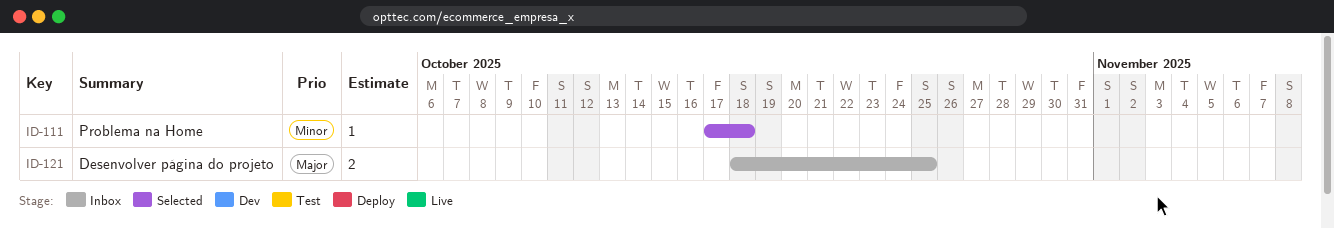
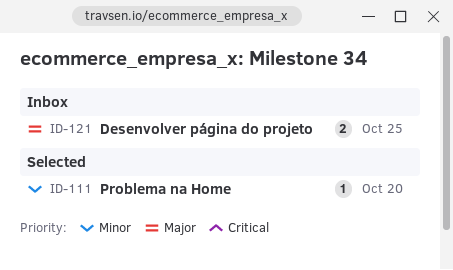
ID-111, due: Oct 18 -> Oct 20

